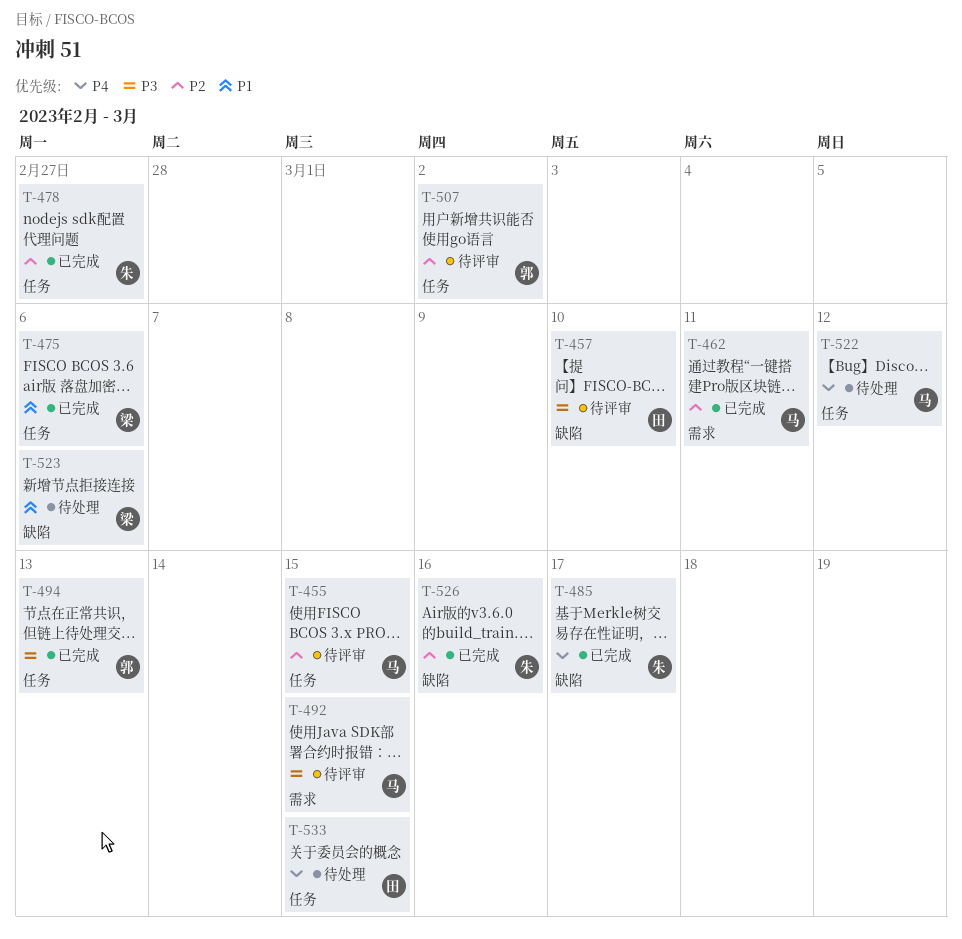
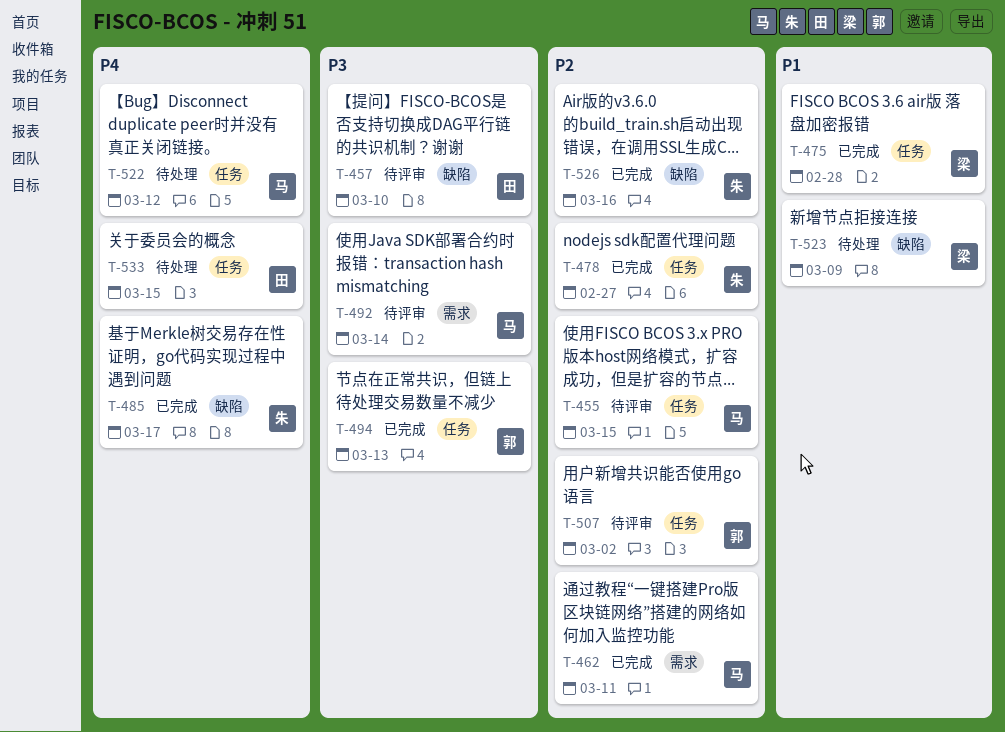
T-475, due: Mar 6 -> Feb 28
T-492, due: Mar 15 -> Mar 14
T-523, due: Mar 6 -> Mar 9

